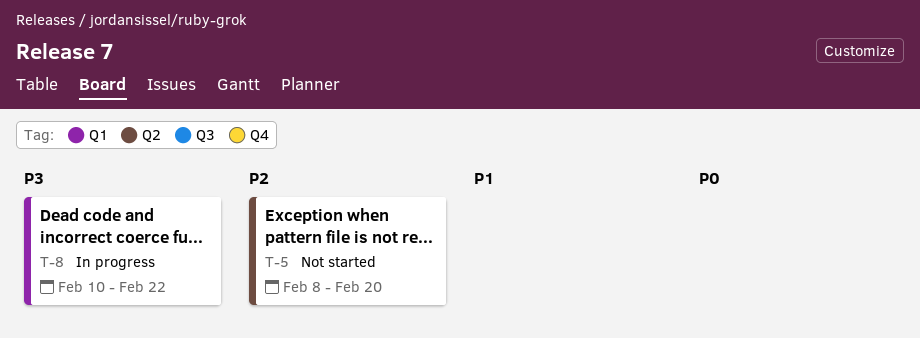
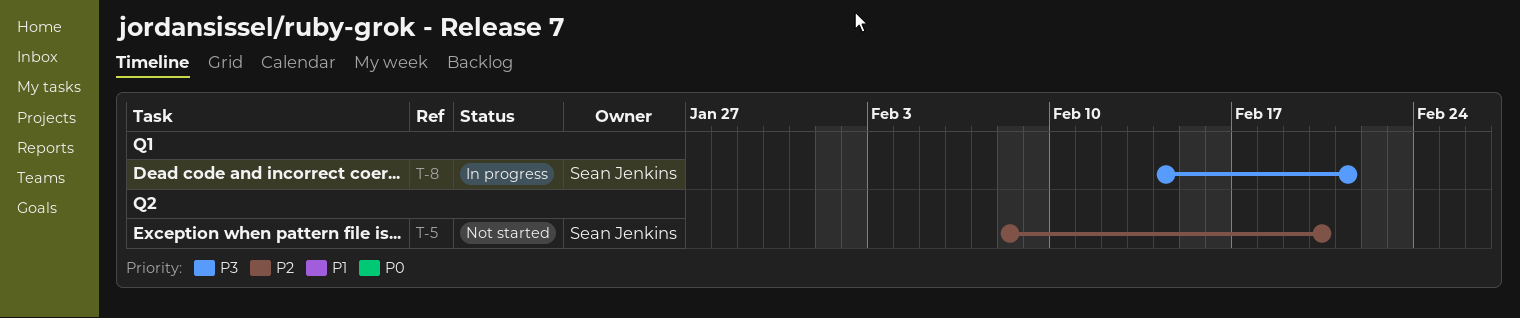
T-8, start: Feb 10 -> Feb 14
T-8, due: Feb 22 -> Feb 21

